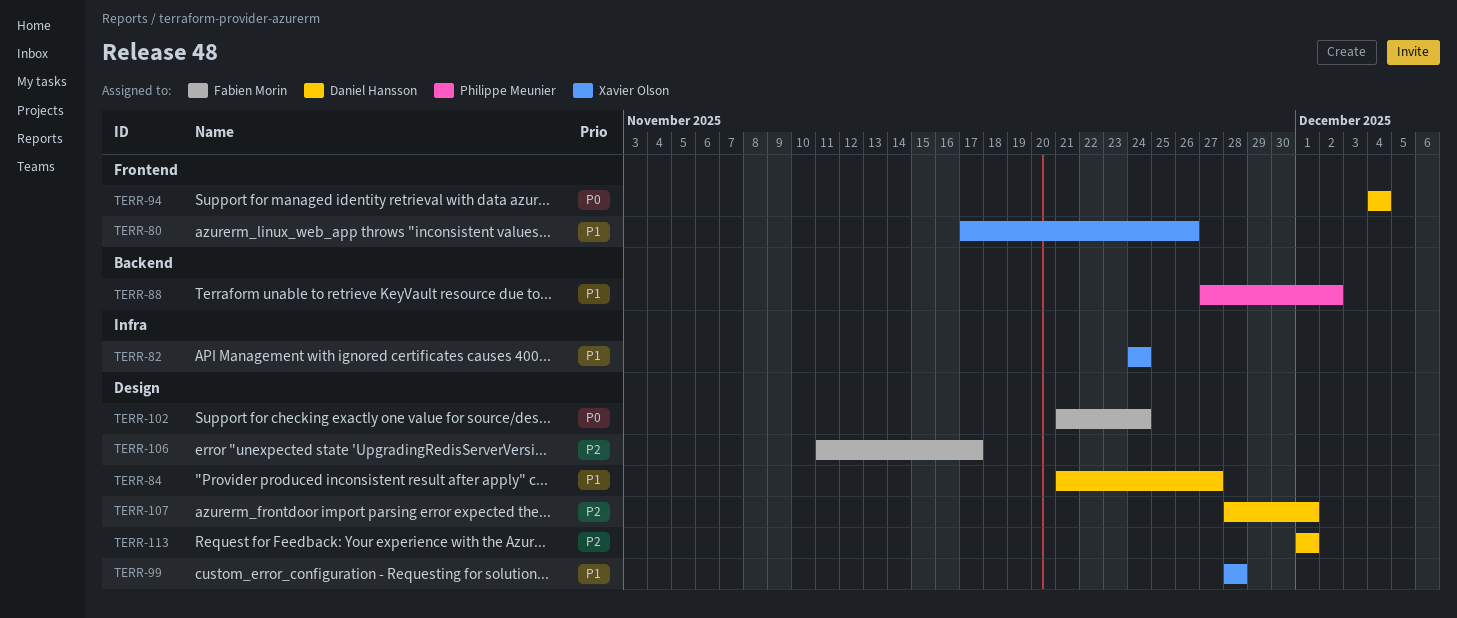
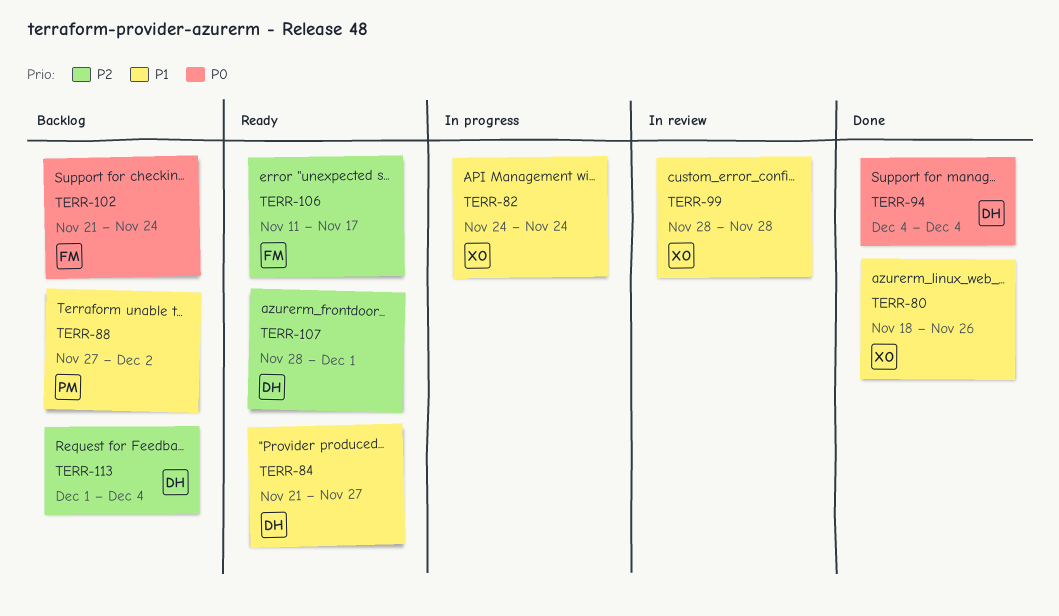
TERR-80, start: Nov 17 -> Nov 18
TERR-113, due: Dec 1 -> Dec 4

